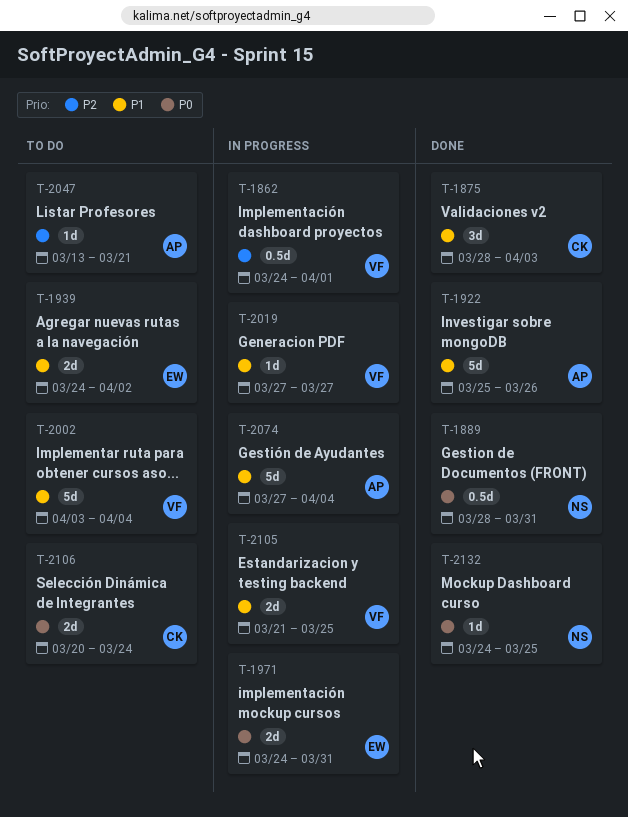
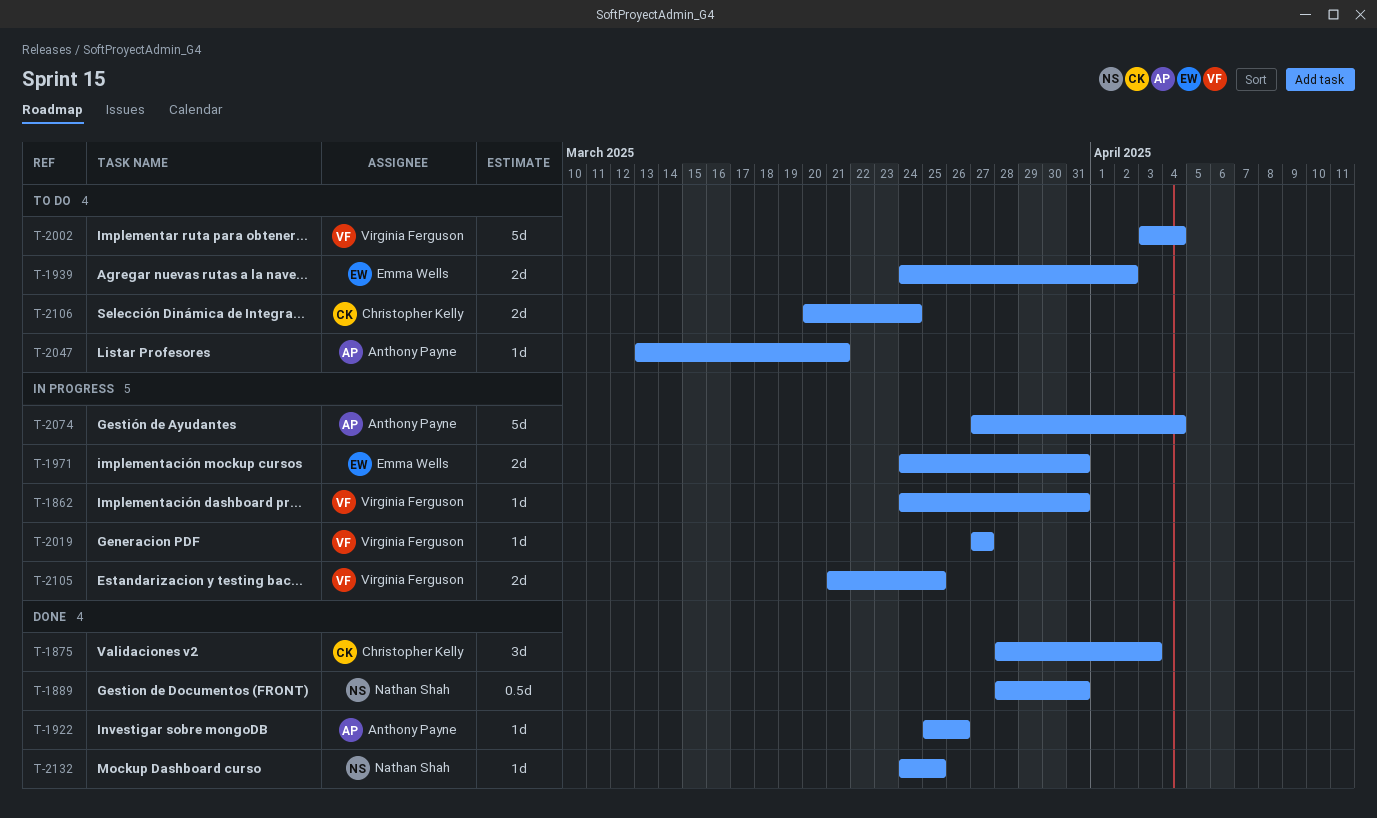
T-1862, estimate: 0.5d -> 1d
T-1862, due: Apr 1 -> Mar 31
T-1922, estimate: 5d -> 1d

